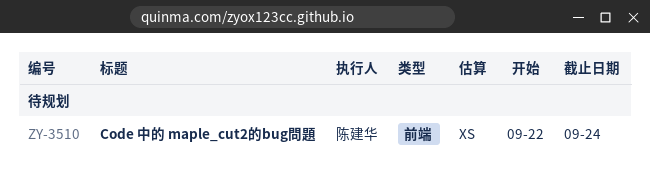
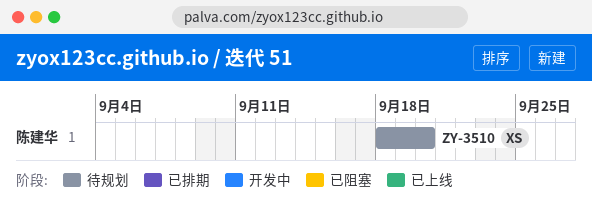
ZY-3510, start: Sep 22 -> Sep 18
ZY-3510, due: Sep 24 -> Sep 20

